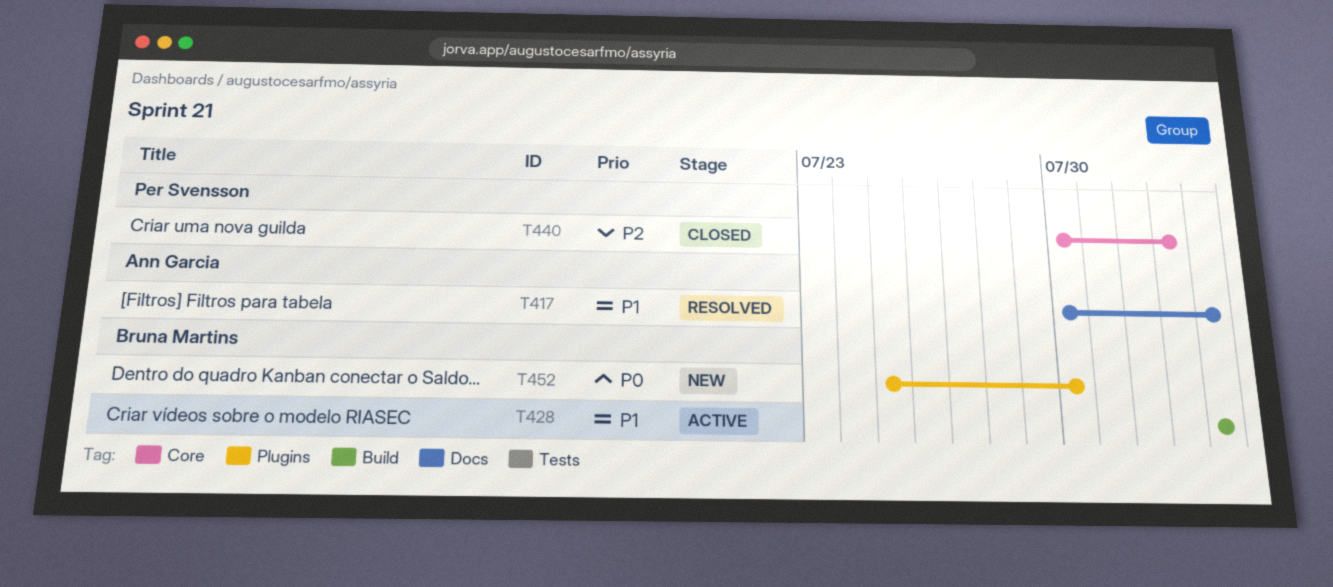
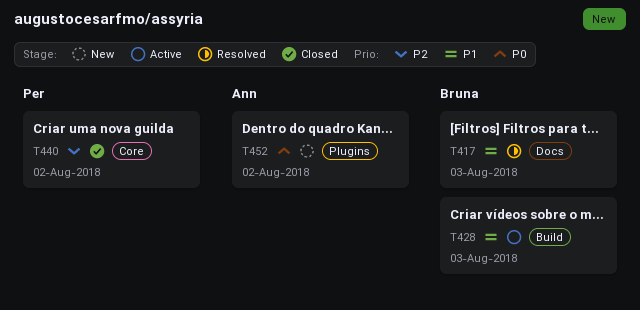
T417, owner: Ann Garcia -> Bruna Martins
T452, owner: Bruna Martins -> Ann Garcia
T452, due: Jul 30 -> Aug 2

